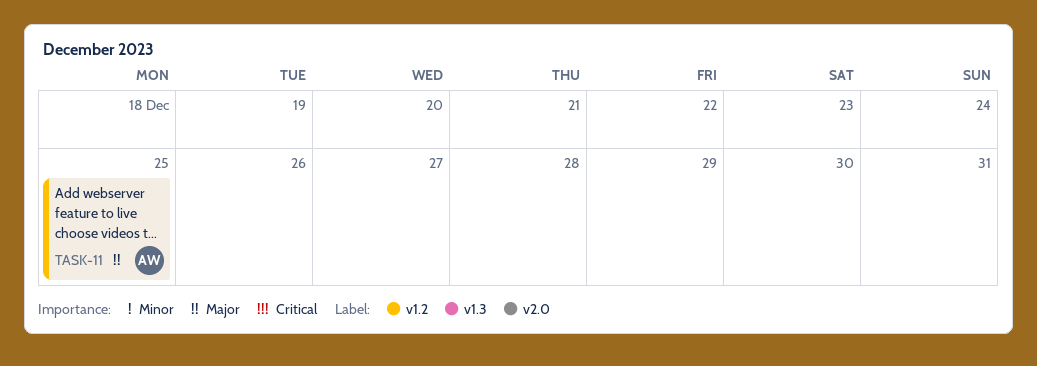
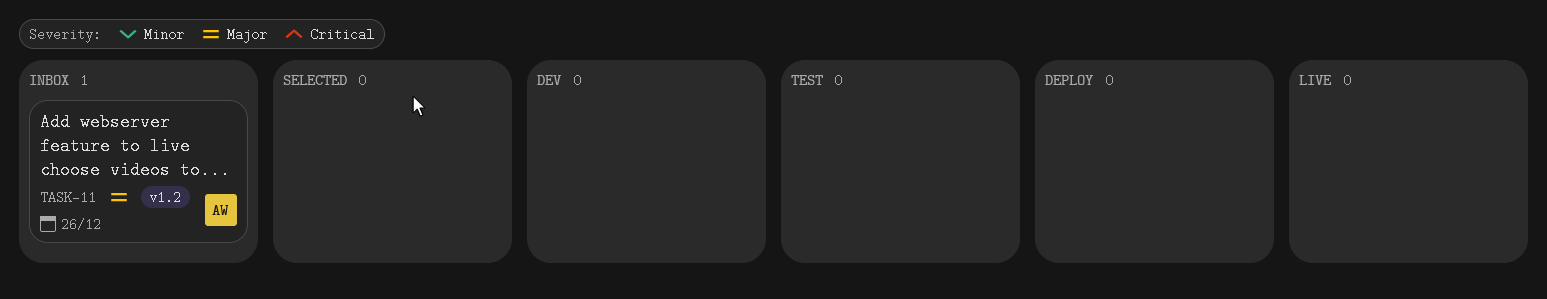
TASK-11, due: Dec 25 -> Dec 26

